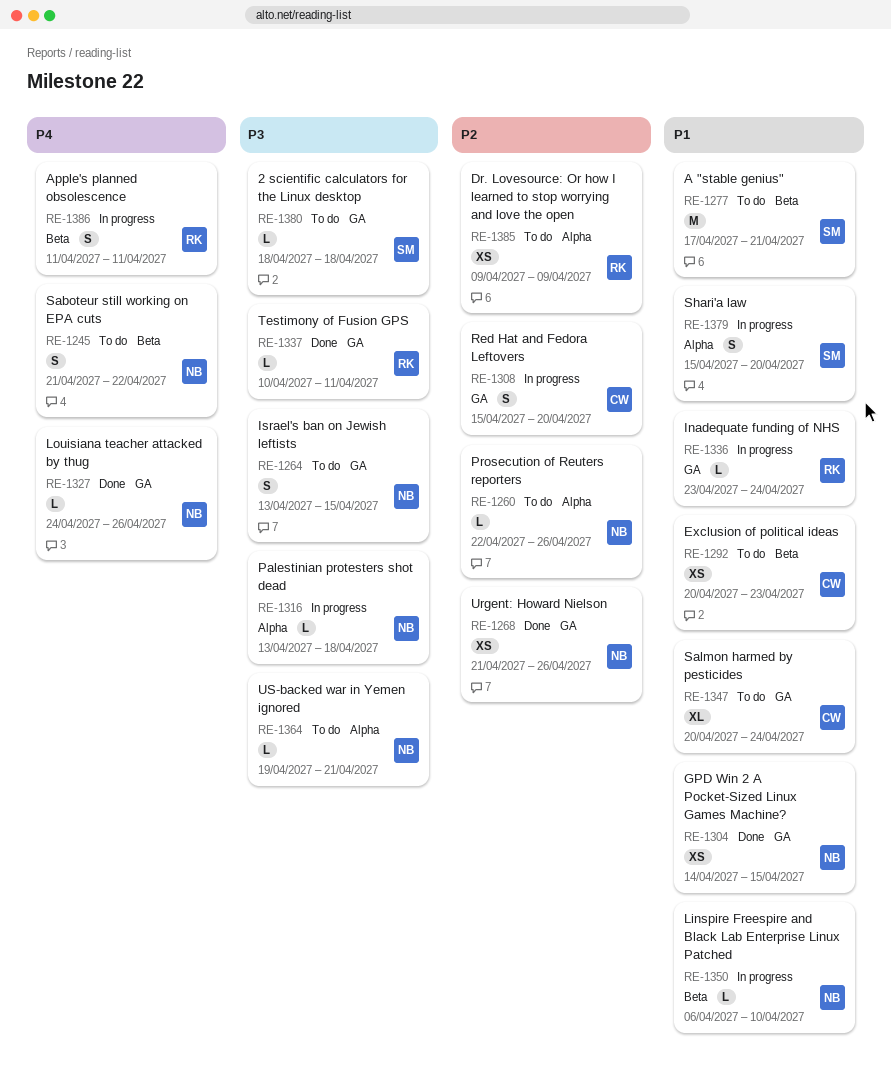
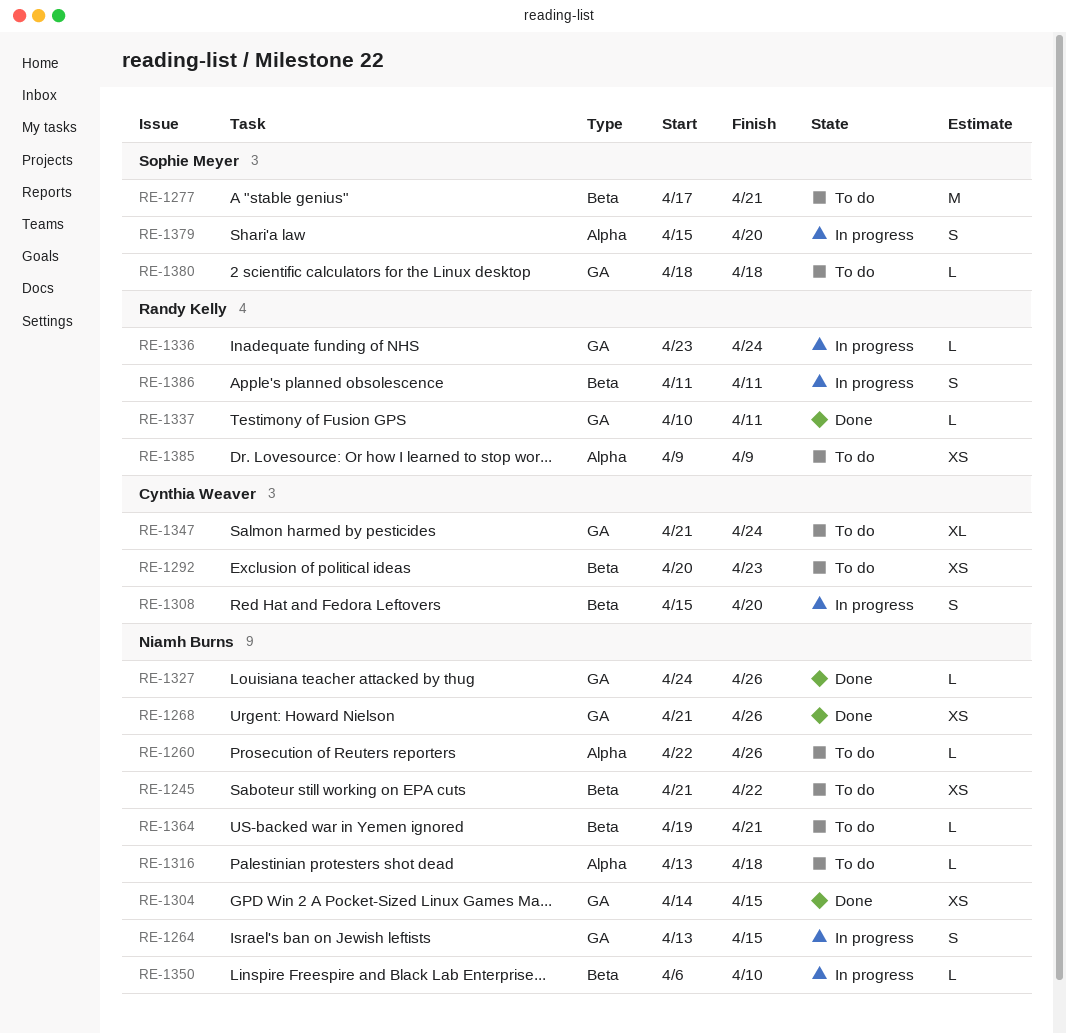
RE-1245, estimate: S -> XS
RE-1264, status: To do -> In progress
RE-1308, label: GA -> Beta
RE-1316, status: In progress -> To do
RE-1347, start: Apr 20 -> Apr 21
RE-1364, label: Alpha -> Beta

